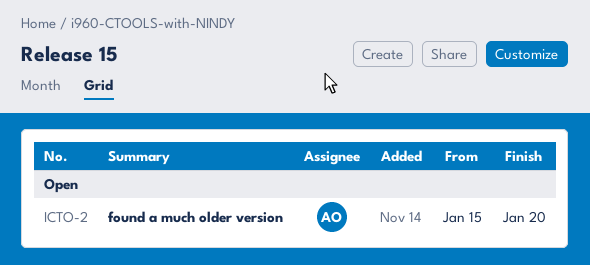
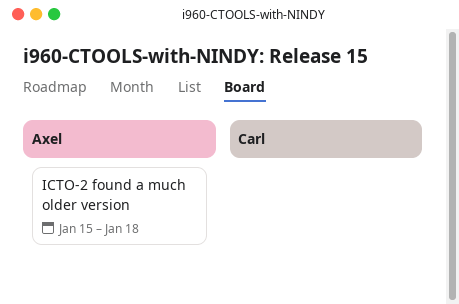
ICTO-2, due: Jan 20 -> Jan 18

